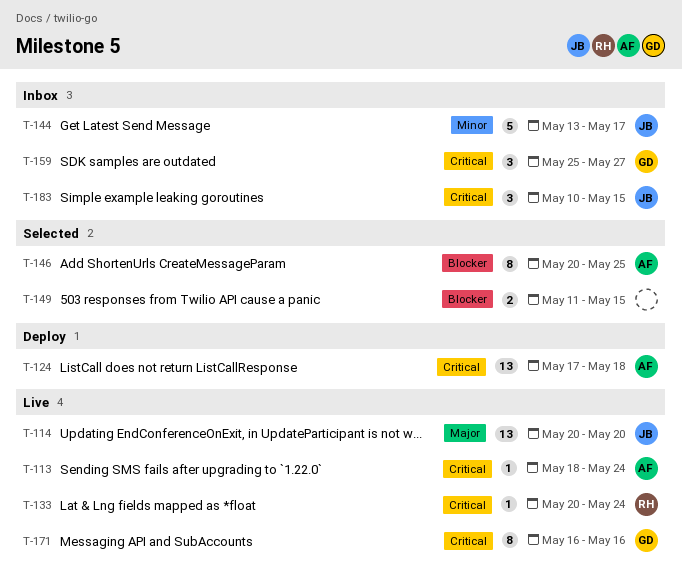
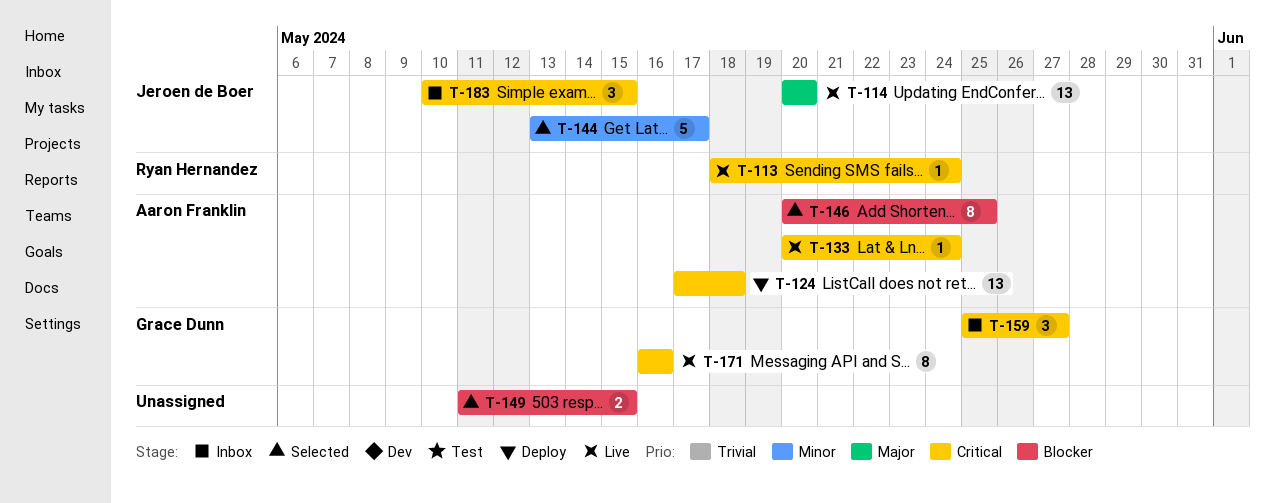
T-113, owner: Aaron Franklin -> Ryan Hernandez
T-133, owner: Ryan Hernandez -> Aaron Franklin
T-144, status: Inbox -> Selected

